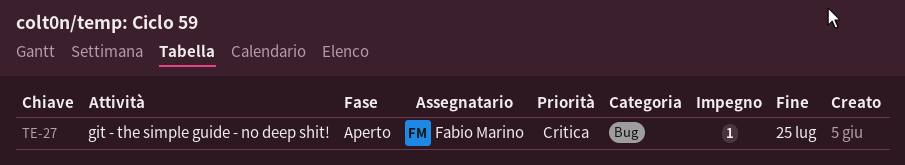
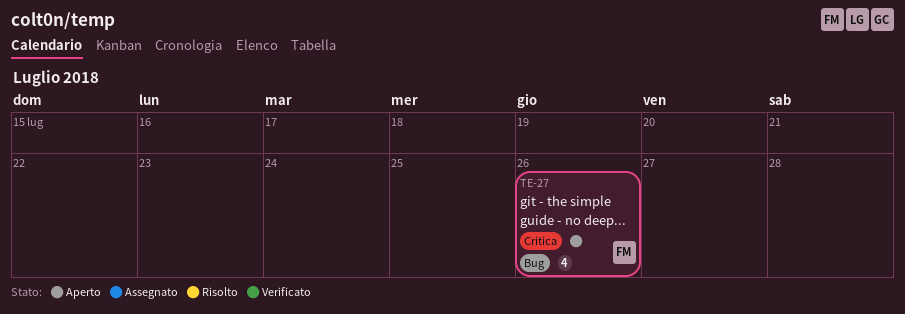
TE-27, estimate: 1 -> 4
TE-27, due: Jul 25 -> Jul 26

